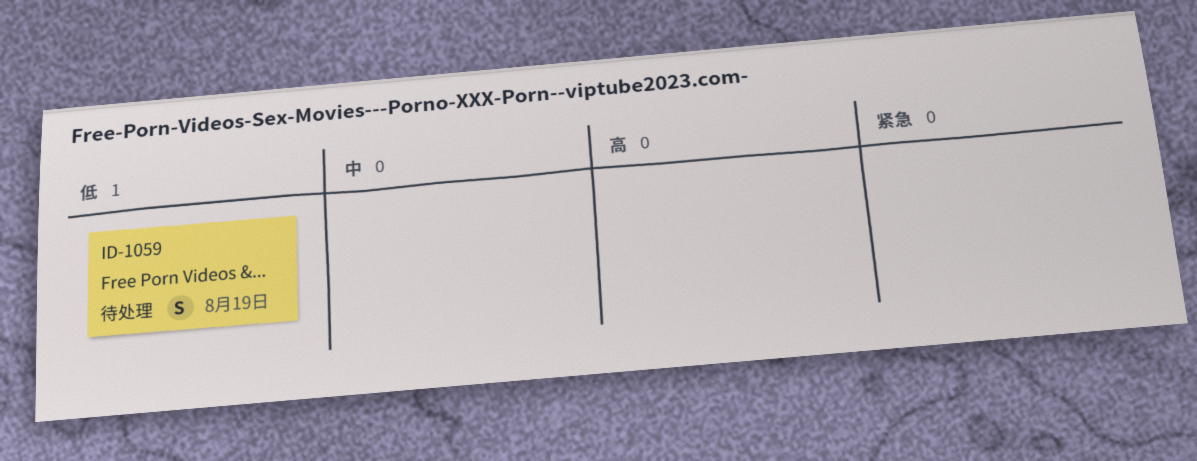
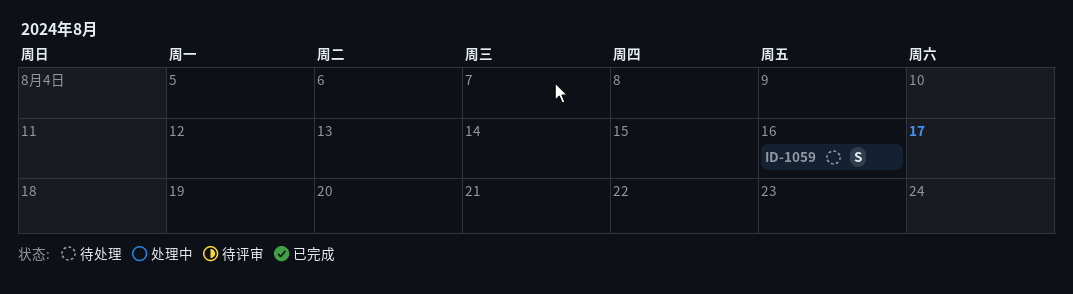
ID-1059, due: Aug 19 -> Aug 16

